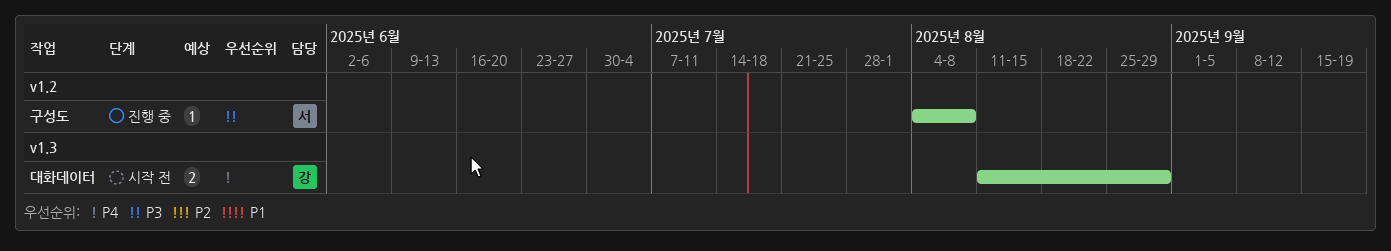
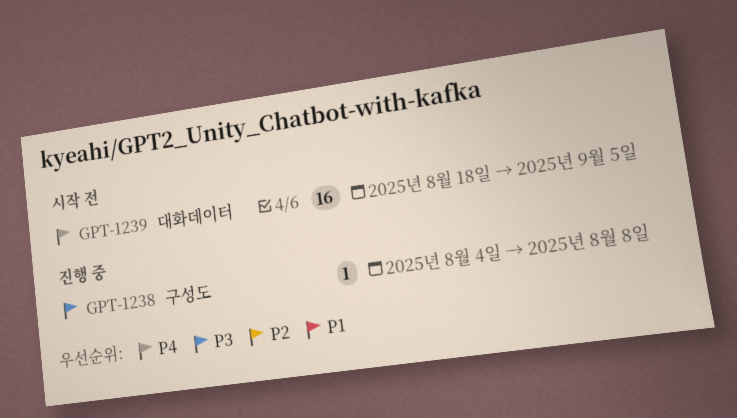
대화데이터, estimate: 2 -> 16
대화데이터, start: Aug 11 -> Aug 18
대화데이터, due: Aug 29 -> Sep 5

